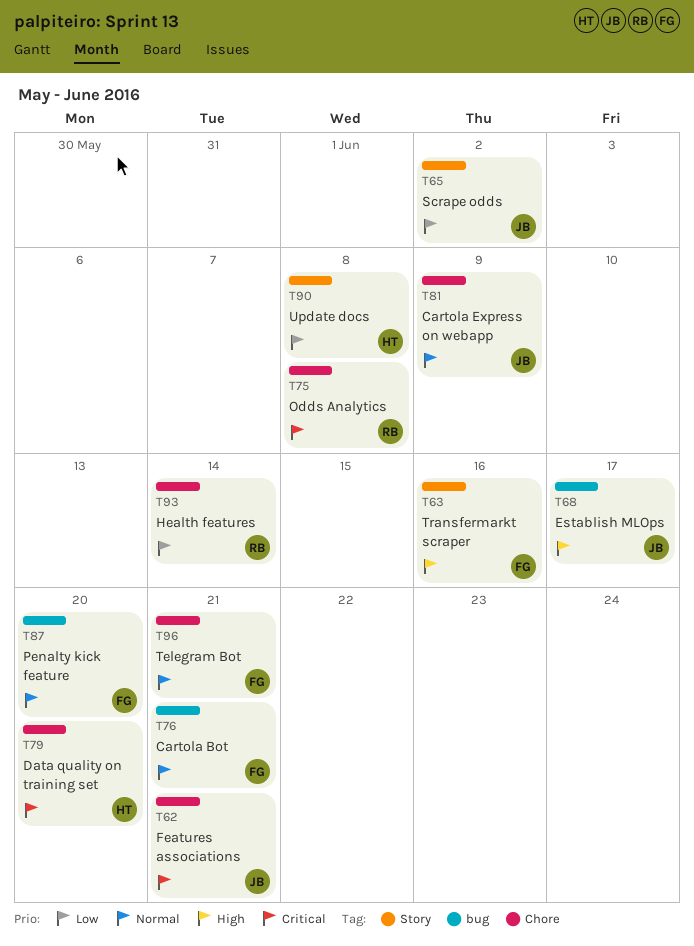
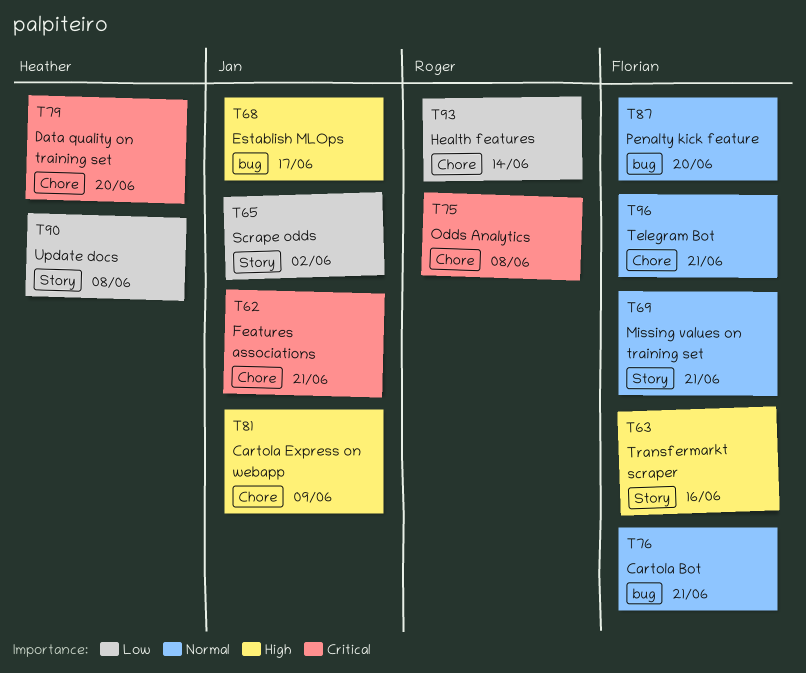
T69: none -> present
T81, priority: Normal -> High

